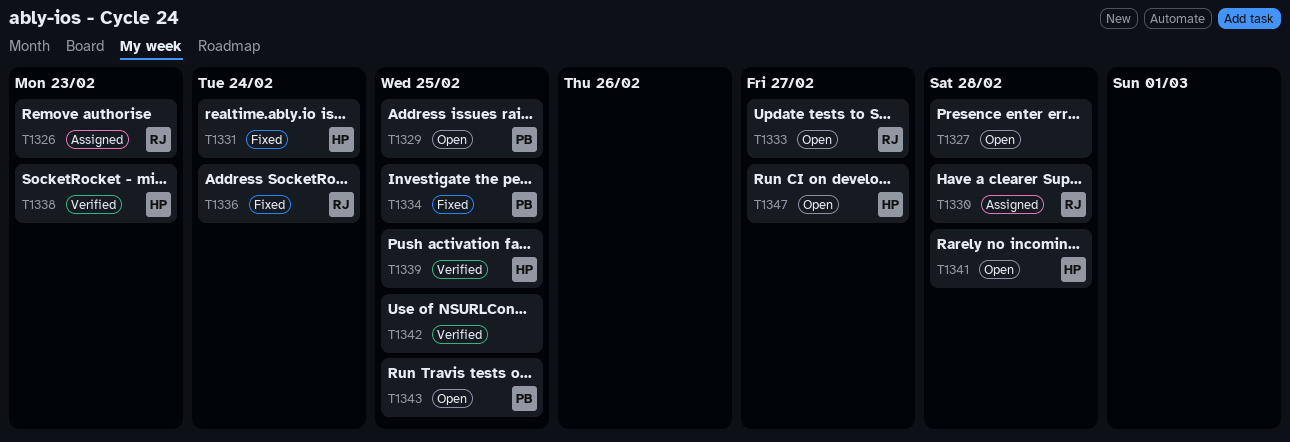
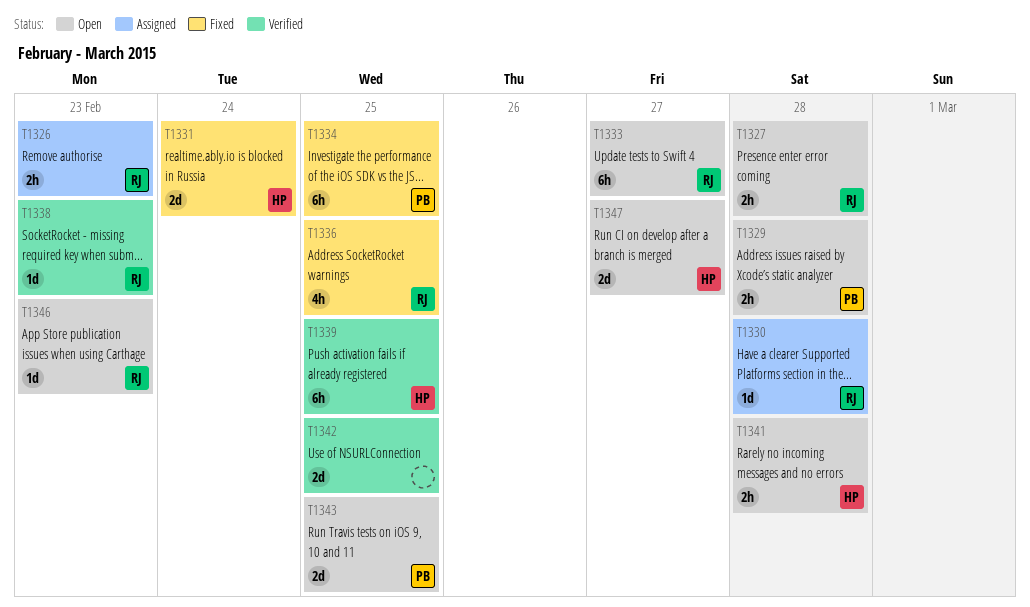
T1327, owner: none -> RJ
T1329, due: Feb 25 -> Feb 28
T1336, due: Feb 24 -> Feb 25
T1338, owner: HP -> RJ
T1346: none -> present

